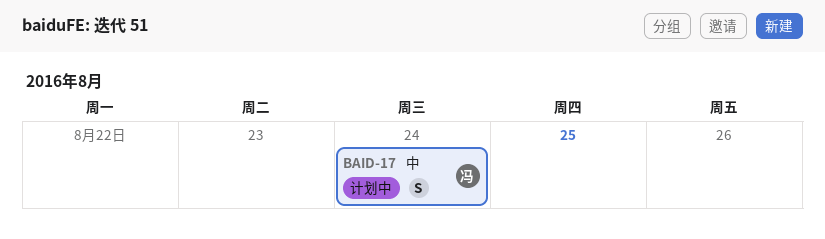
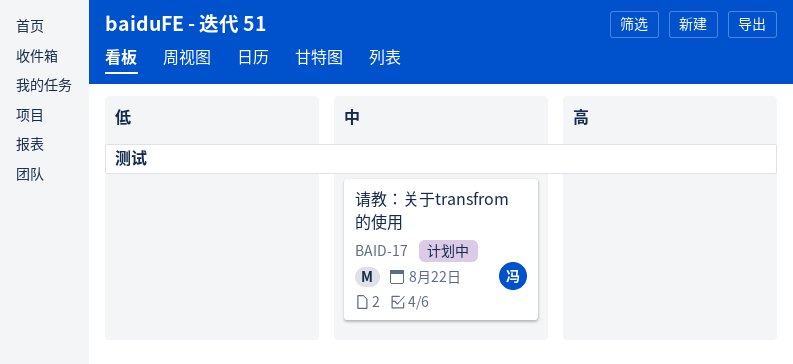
BAID-17, estimate: S -> M
BAID-17, due: Aug 24 -> Aug 22

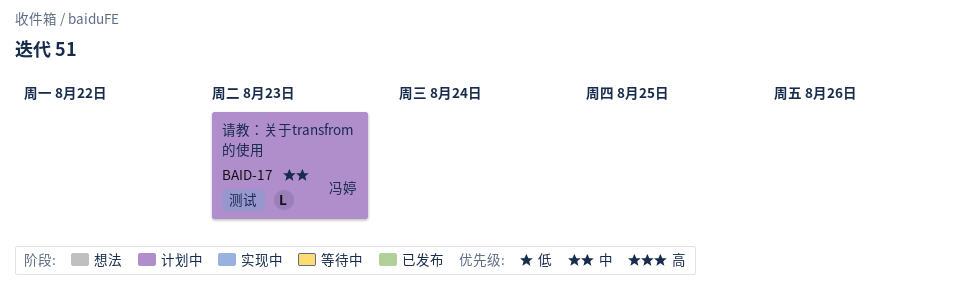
BAID-17, estimate: M -> L
BAID-17, due: Aug 22 -> Aug 23

